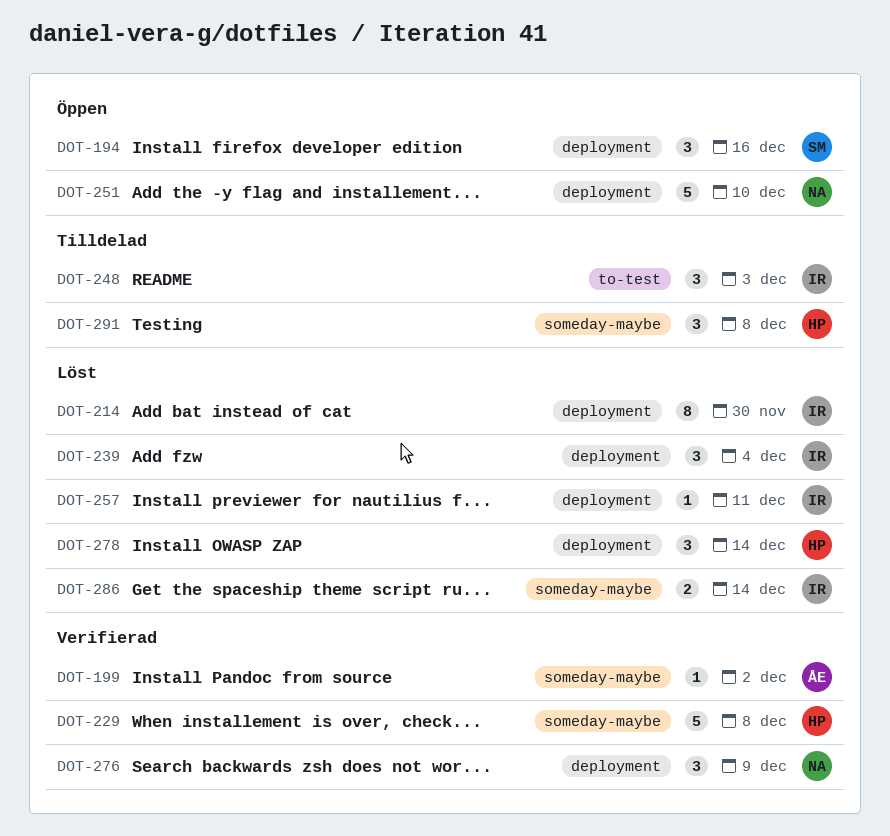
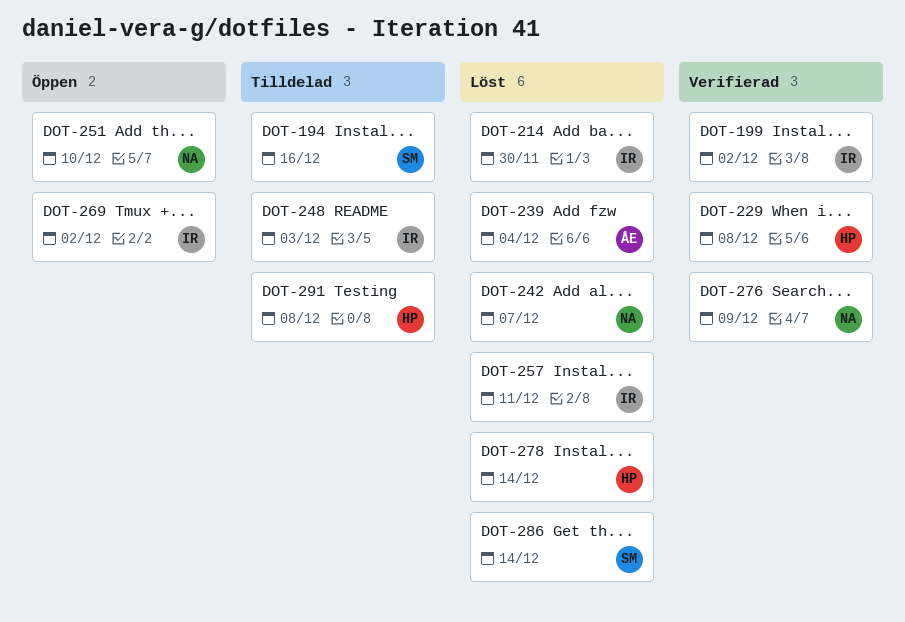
DOT-194, status: Öppen -> Tilldelad
DOT-199, owner: ÅE -> IR
DOT-239, owner: IR -> ÅE
DOT-242: none -> present
DOT-269: none -> present
DOT-286, owner: IR -> SM

